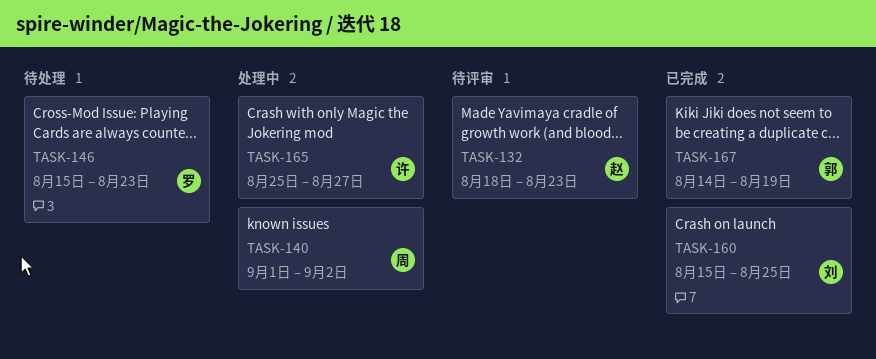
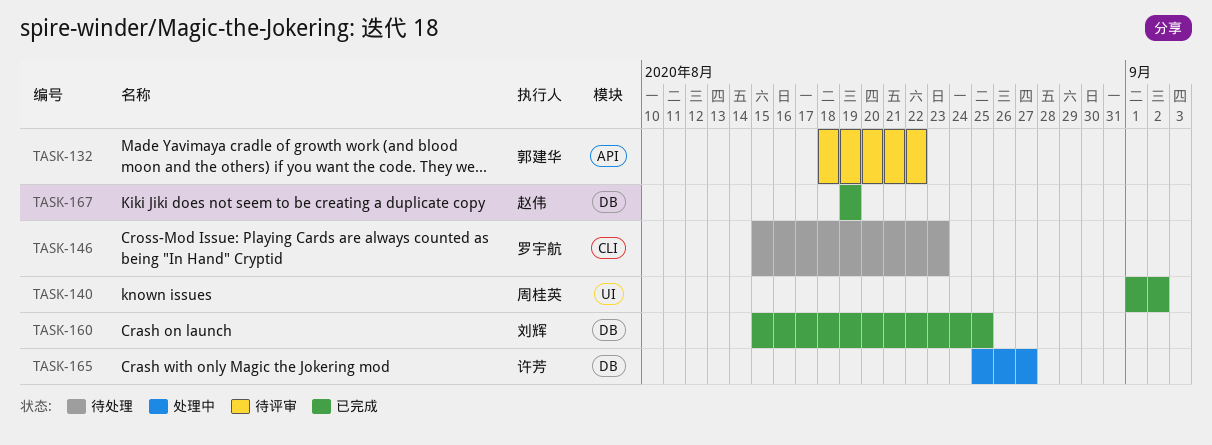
TASK-132, owner: 赵伟 -> 郭建华
TASK-132, due: Aug 23 -> Aug 22
TASK-140, status: 处理中 -> 已完成
TASK-167, owner: 郭建华 -> 赵伟
TASK-167, start: Aug 14 -> Aug 19

